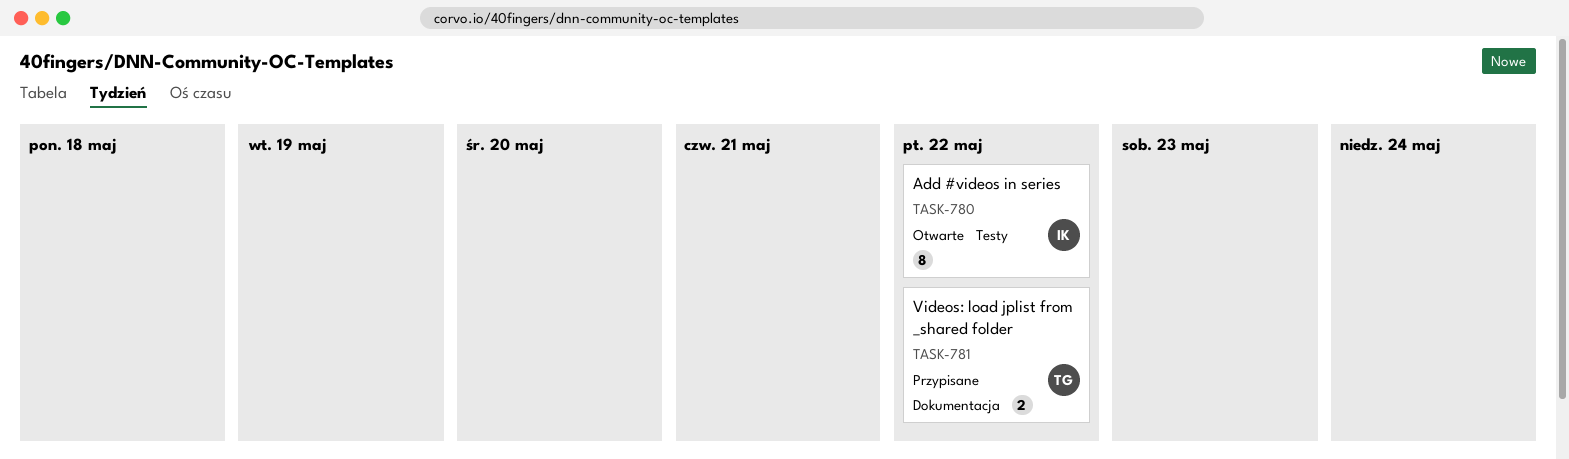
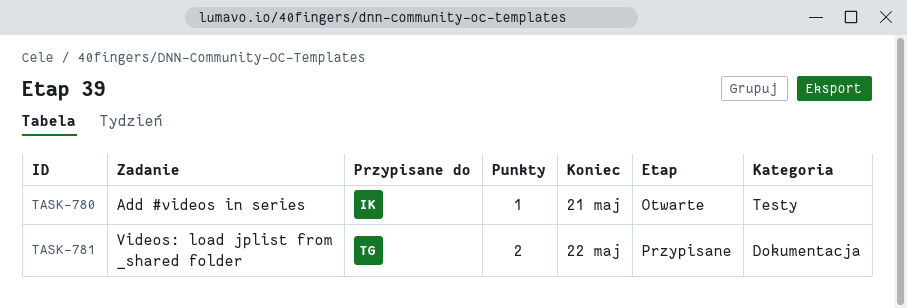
TASK-780, estimate: 8 -> 1
TASK-780, due: May 22 -> May 21

